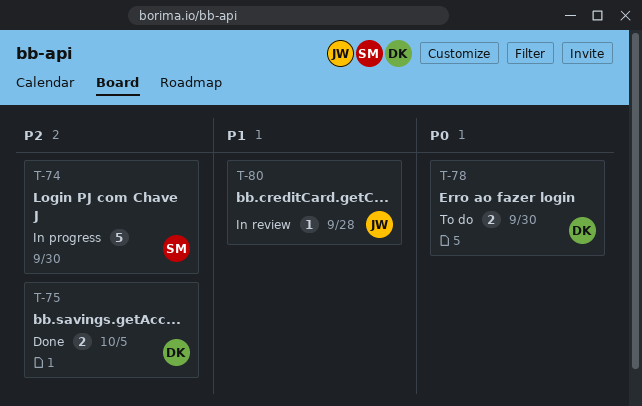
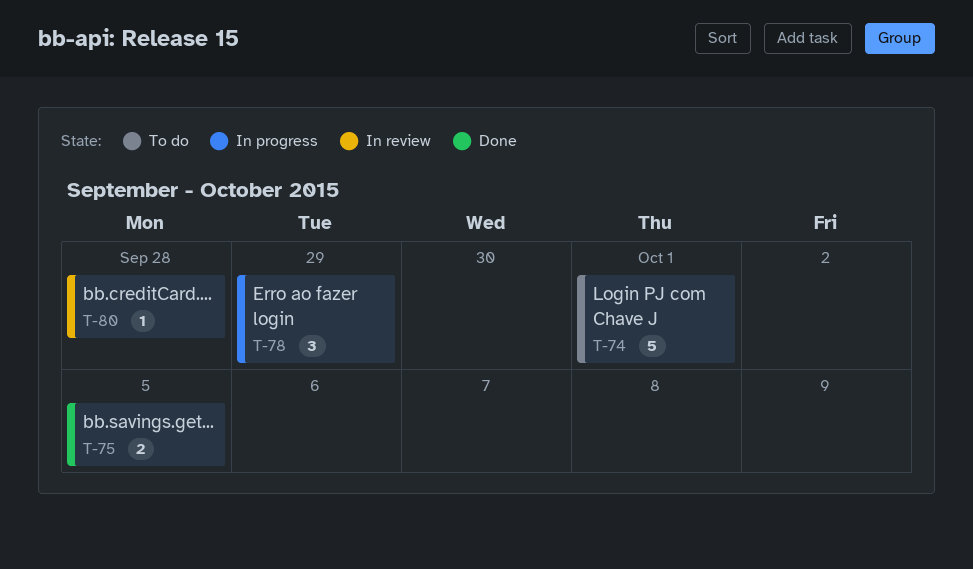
T-74, status: In progress -> To do
T-74, due: Sep 30 -> Oct 1
T-78, status: To do -> In progress
T-78, estimate: 2 -> 3
T-78, due: Sep 30 -> Sep 29

